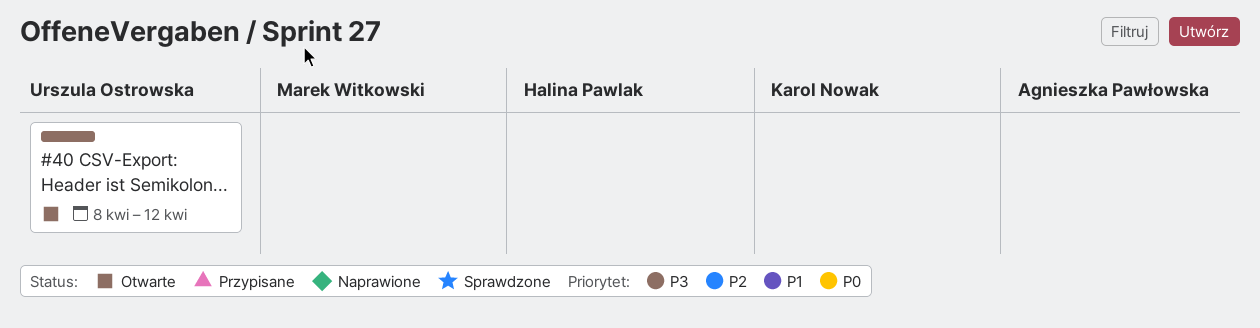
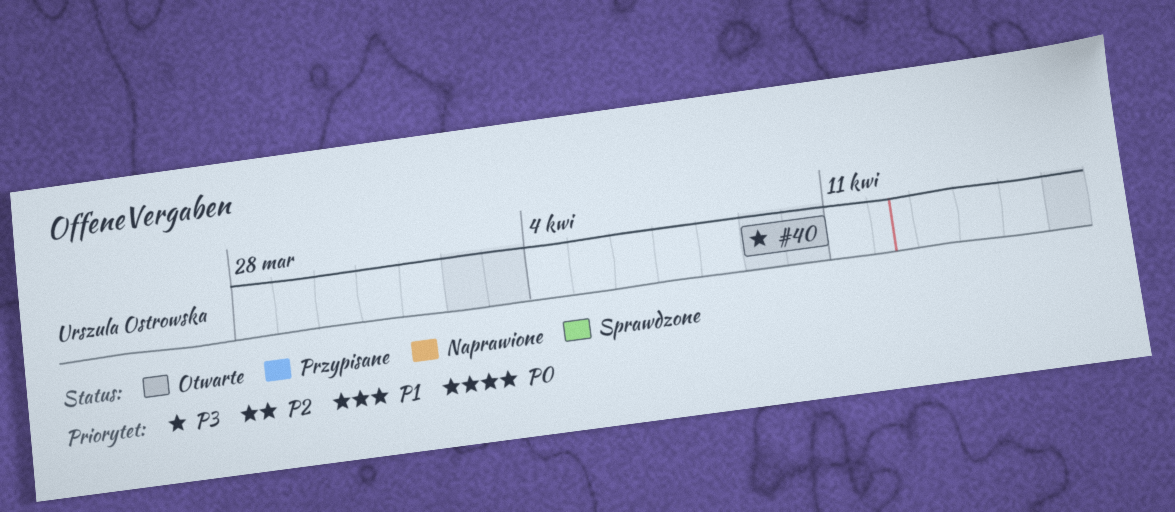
#40, start: Apr 8 -> Apr 9
#40, due: Apr 12 -> Apr 10

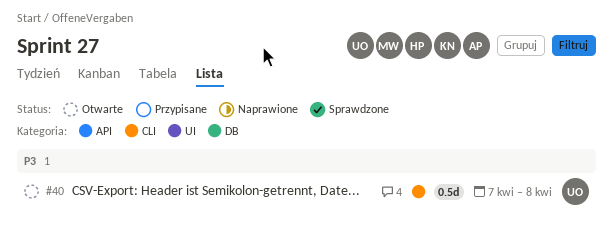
#40, start: Apr 9 -> Apr 7
#40, due: Apr 10 -> Apr 8

